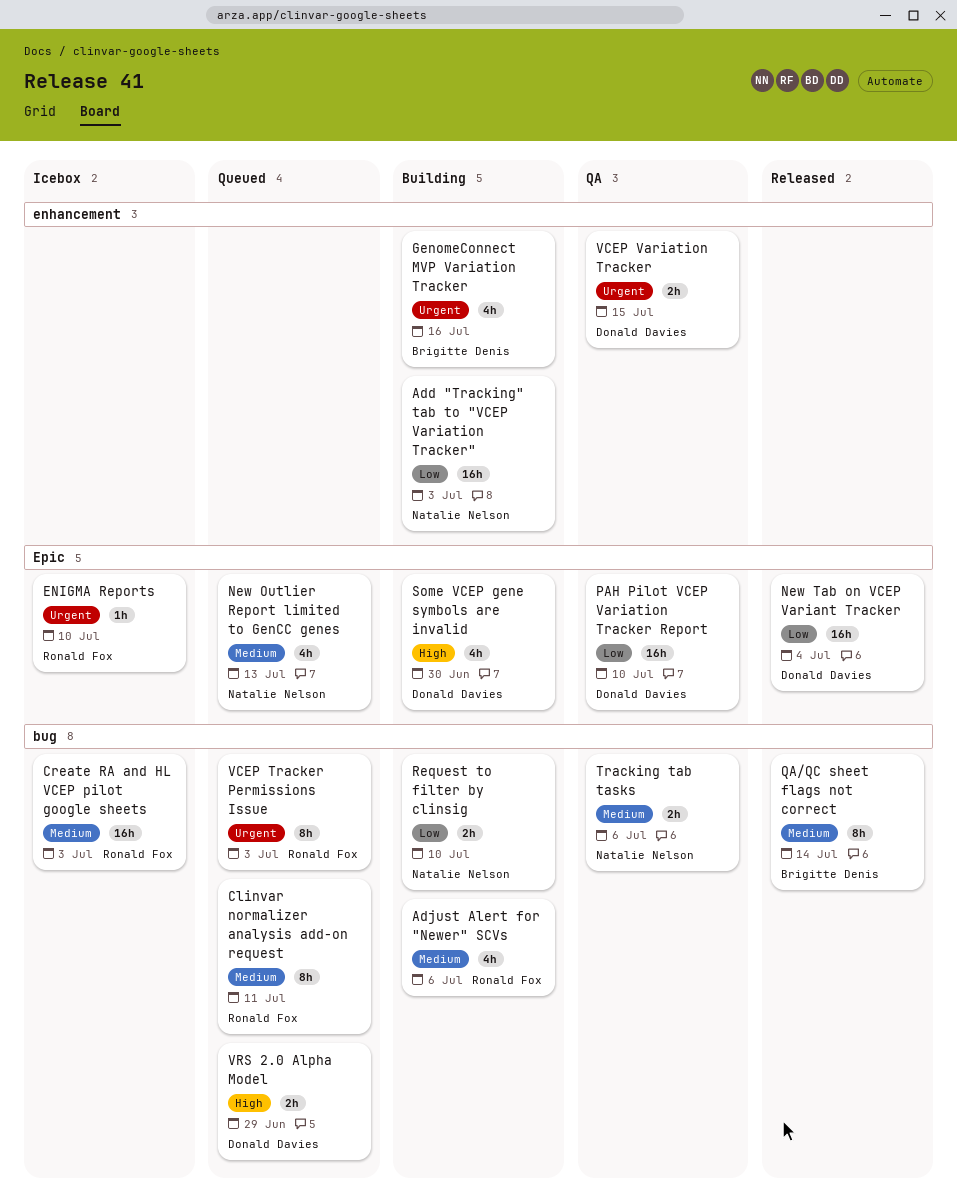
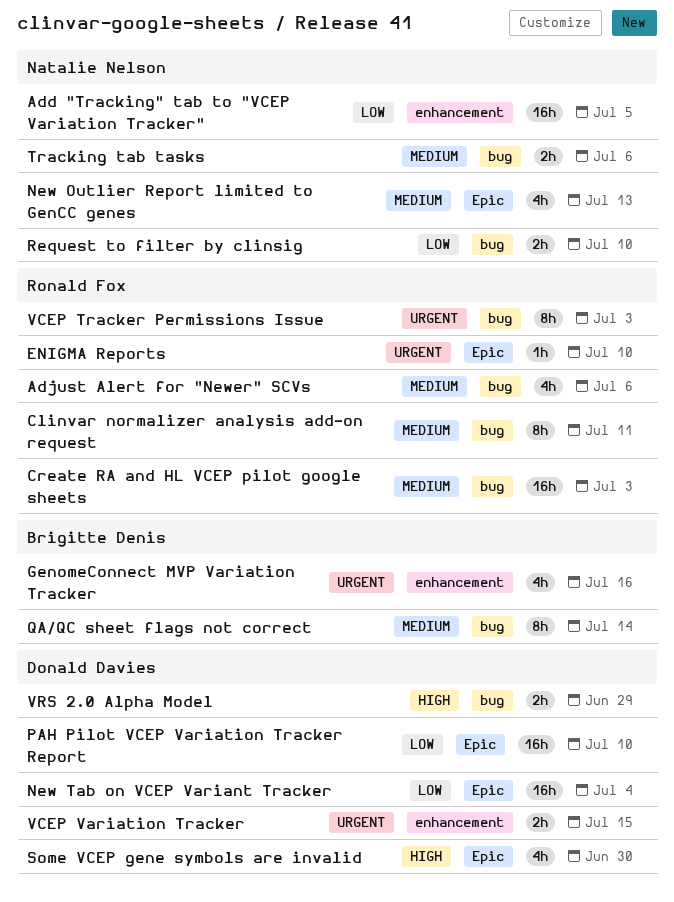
Add "Tracking" tab to "VCEP Variation Tracker", due: Jul 3 -> Jul 5

